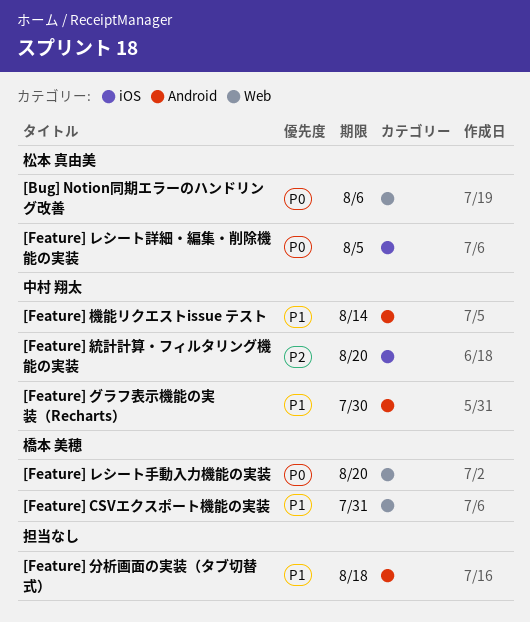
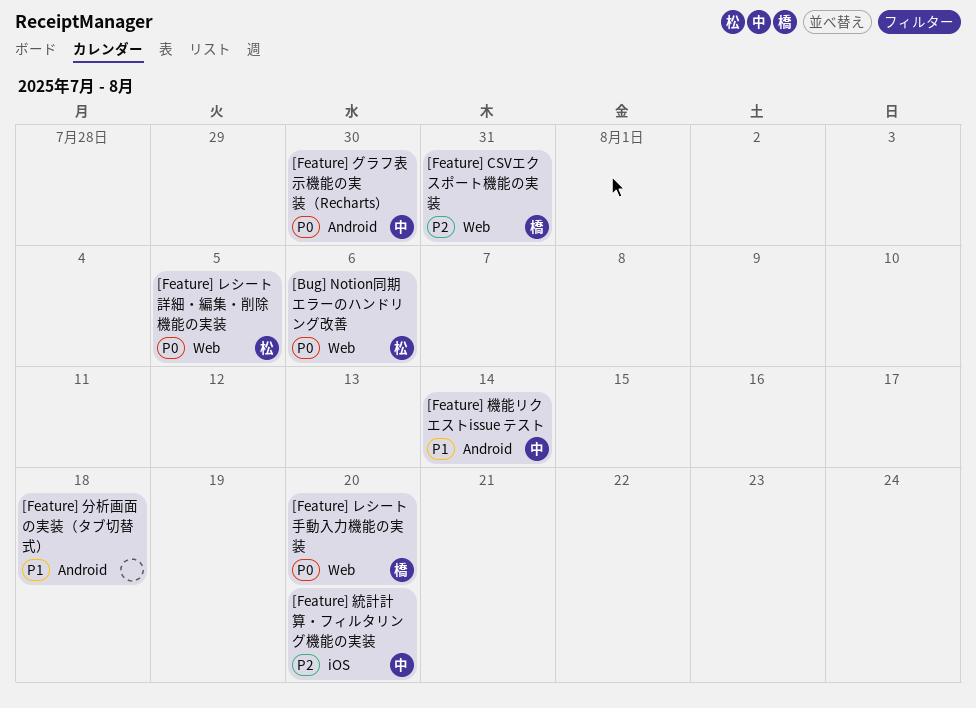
[Feature] CSVエクスポート機能の実装, priority: P1 -> P2
[Feature] グラフ表示機能の実装（Recharts）, priority: P1 -> P0
[Feature] レシート詳細・編集・削除機能の実装, label: iOS -> Web

